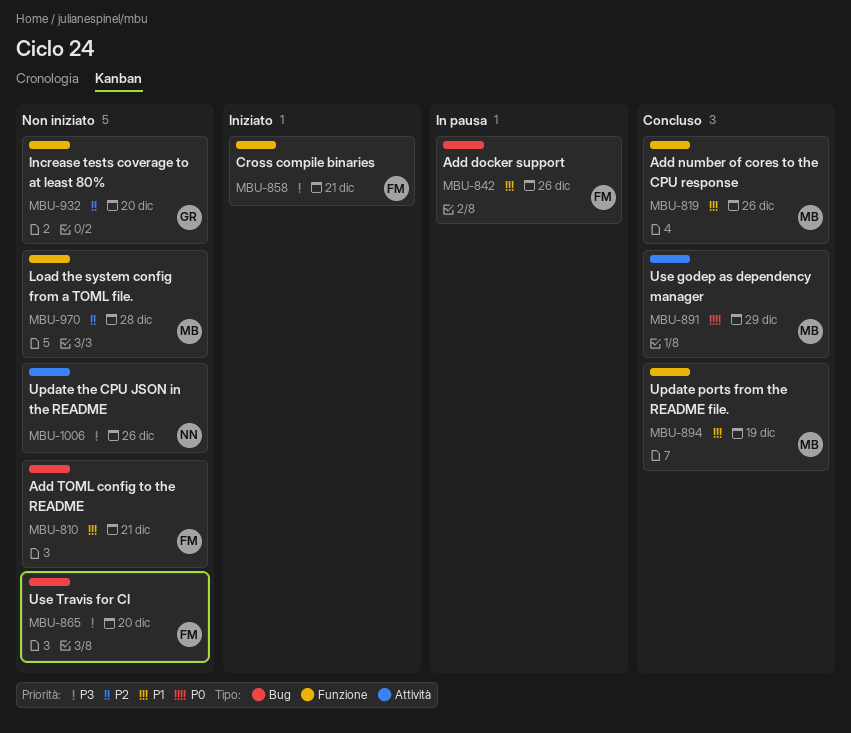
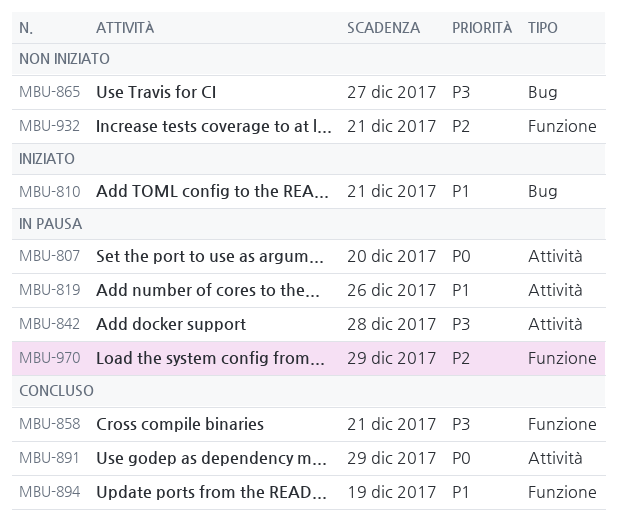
MBU-807: none -> present
MBU-810, status: Non iniziato -> Iniziato
MBU-819, status: Concluso -> In pausa
MBU-819, label: Funzione -> Attività
MBU-842, priority: P1 -> P3
MBU-842, label: Bug -> Attività
MBU-842, due: Dec 26 -> Dec 28
MBU-858, status: Iniziato -> Concluso
MBU-865, due: Dec 20 -> Dec 27
MBU-932, due: Dec 20 -> Dec 21
MBU-970, status: Non iniziato -> In pausa
MBU-970, due: Dec 28 -> Dec 29
MBU-1006: present -> none

